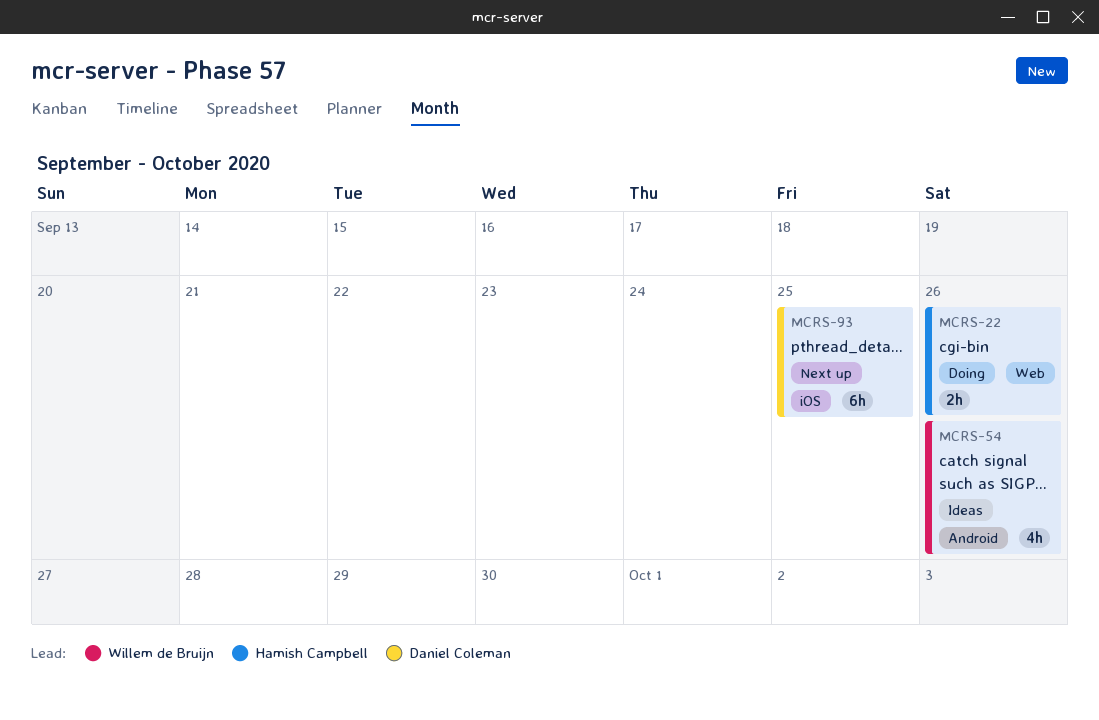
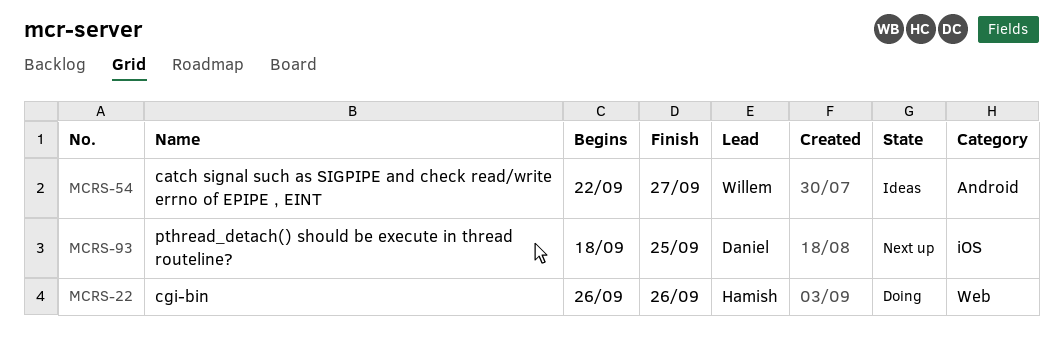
MCRS-54, due: Sep 26 -> Sep 27

